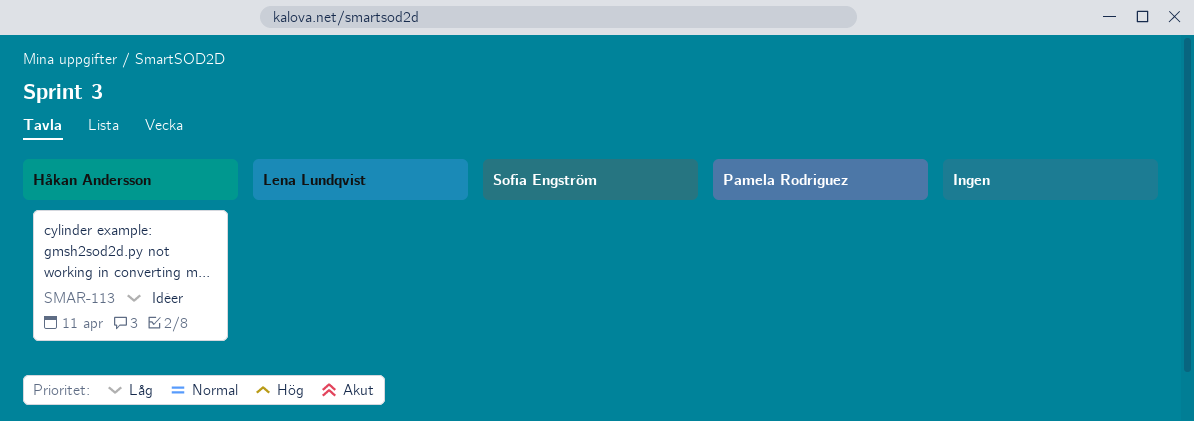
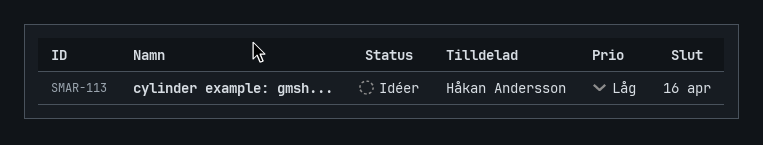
SMAR-113, due: Apr 11 -> Apr 16

